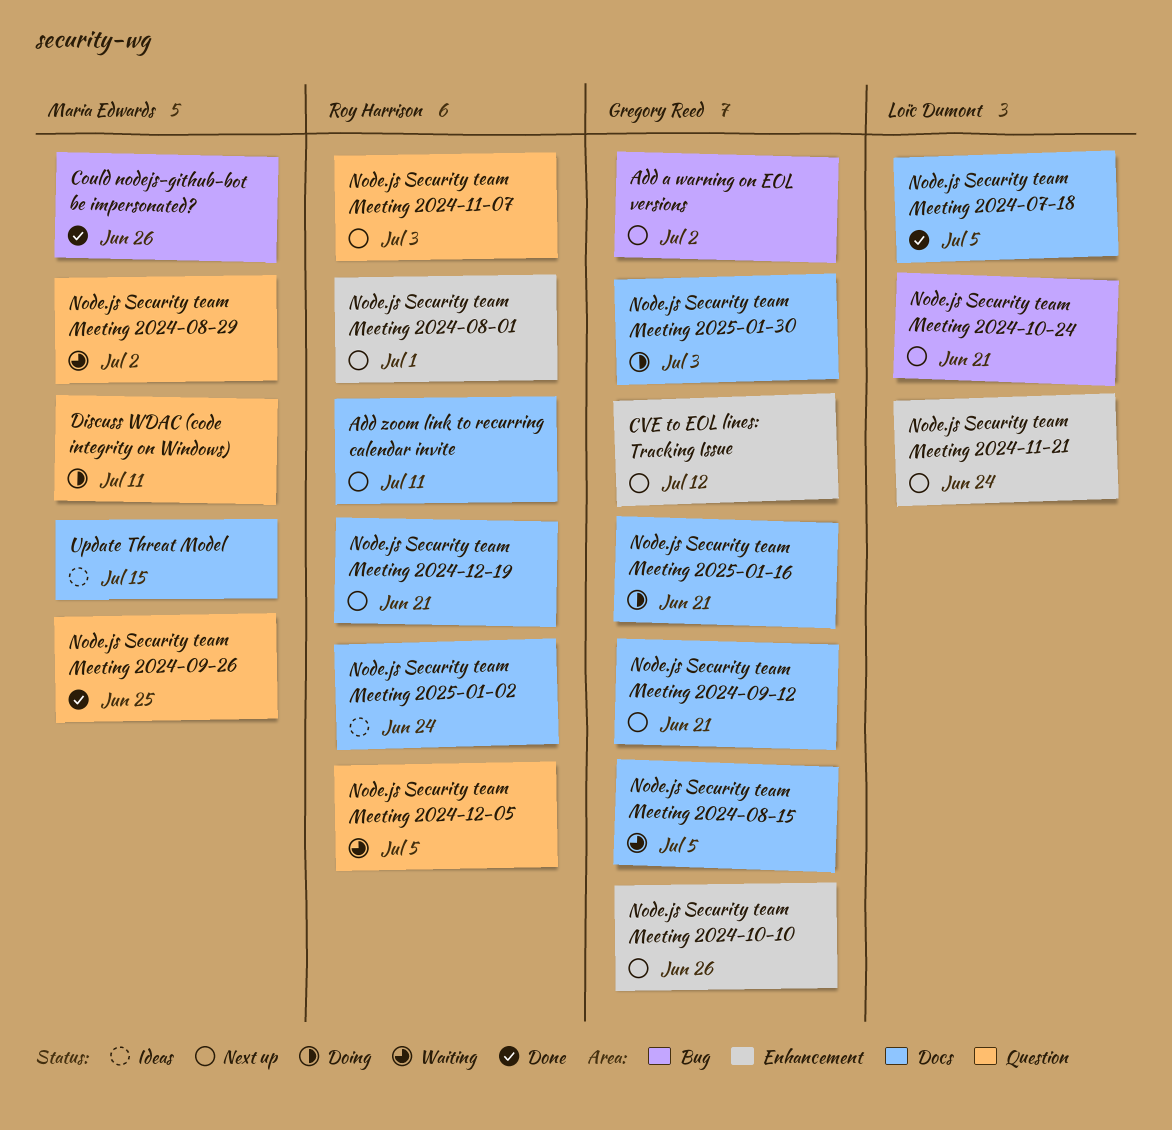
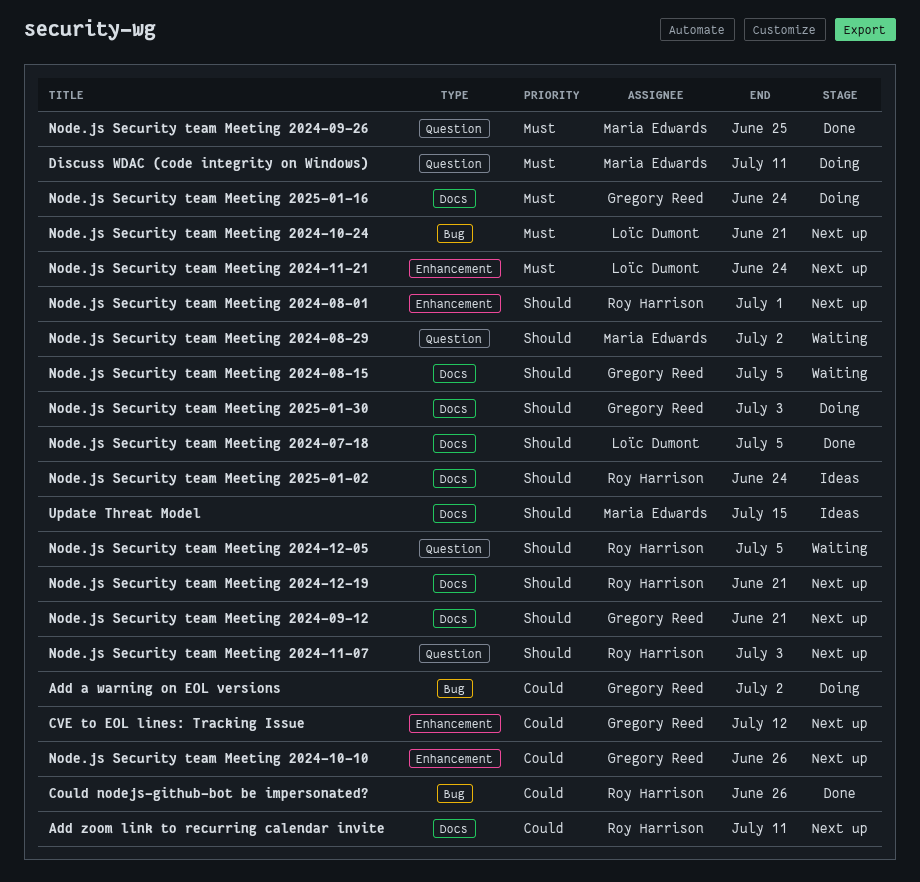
Add a warning on EOL versions, status: Next up -> Doing
Could nodejs-github-bot be impersonated?, owner: Maria Edwards -> Roy Harrison
Node.js Security team Meeting 2025-01-16, due: Jun 21 -> Jun 24

